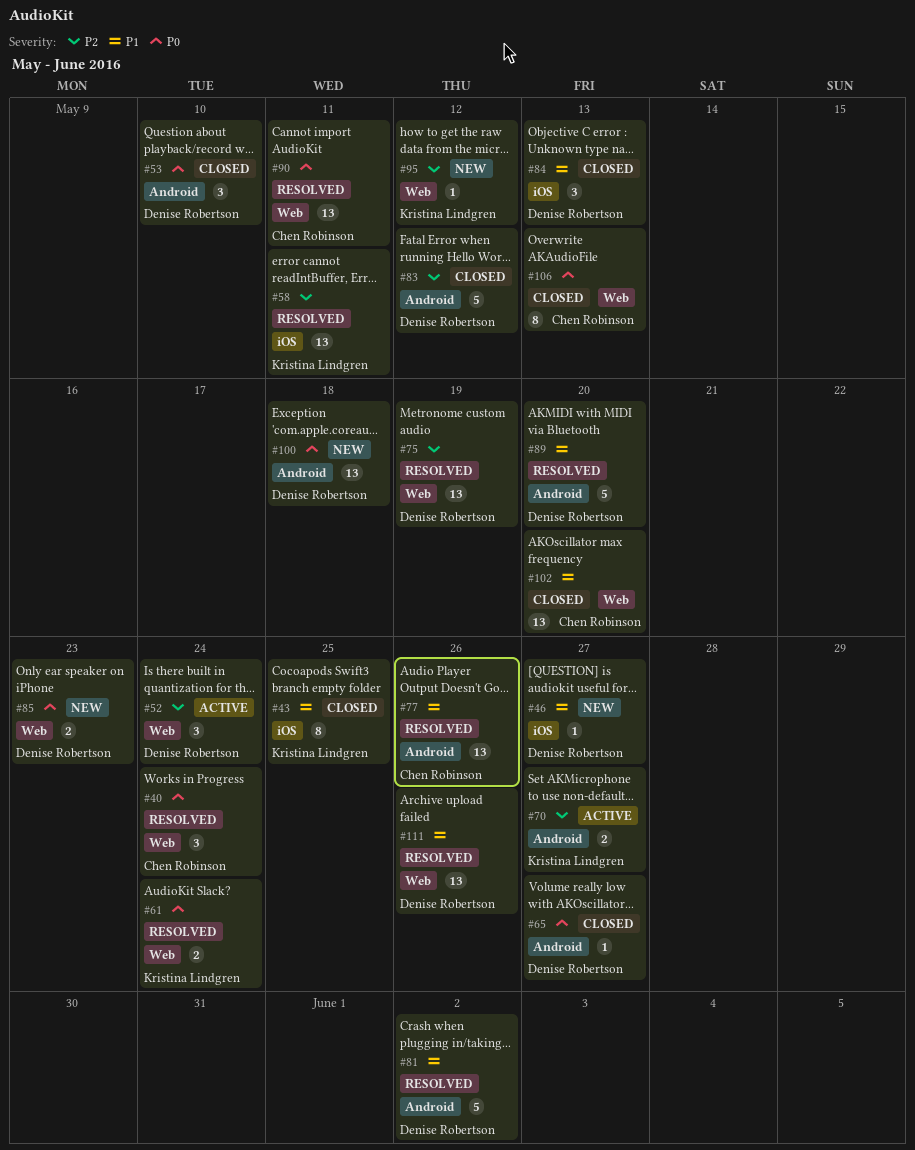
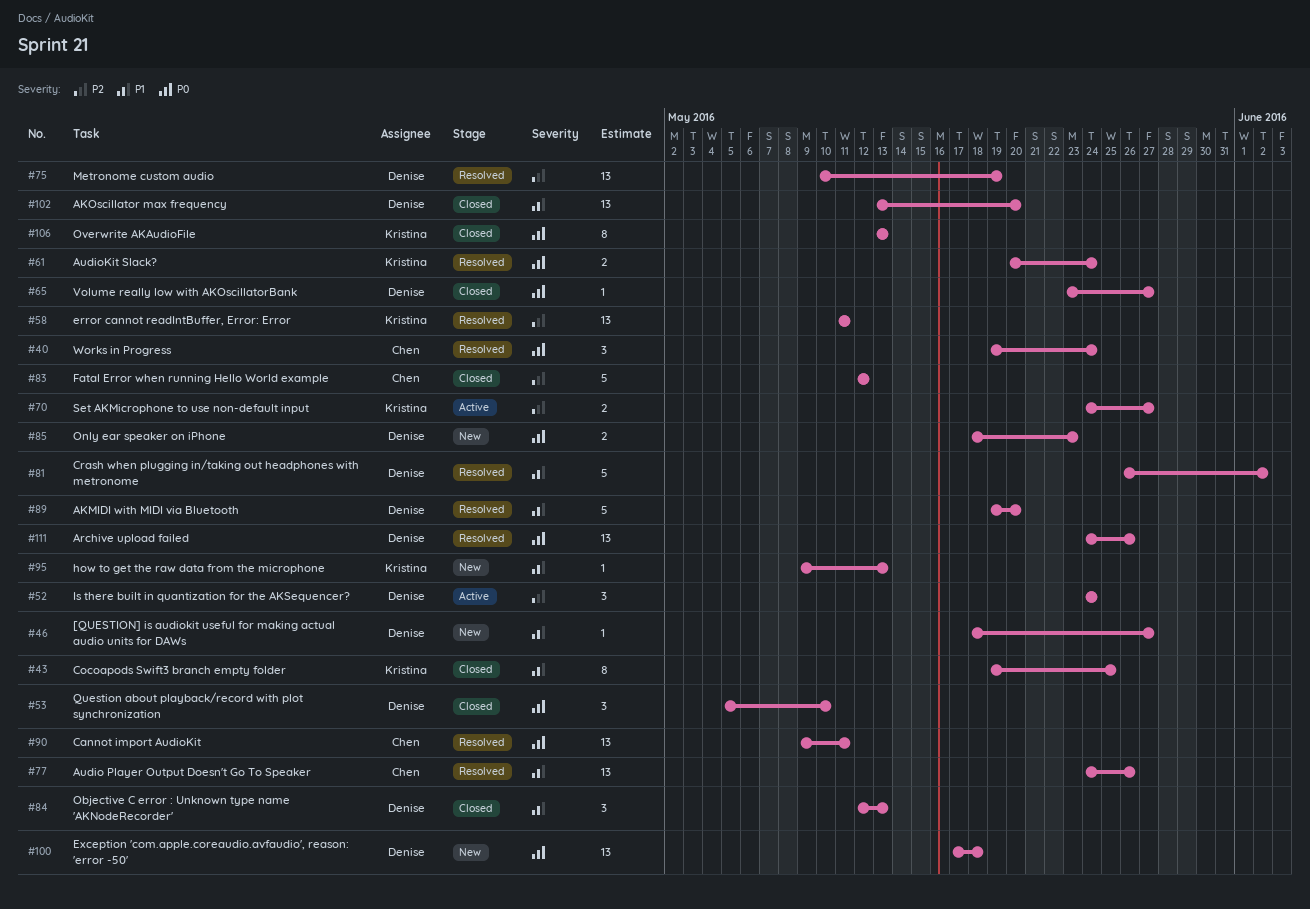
#83, owner: Denise Robertson -> Chen Robinson
#95, priority: P2 -> P1
#95, due: May 12 -> May 13
#102, owner: Chen Robinson -> Denise Robertson
#106, owner: Chen Robinson -> Kristina Lindgren
#111, priority: P1 -> P0

